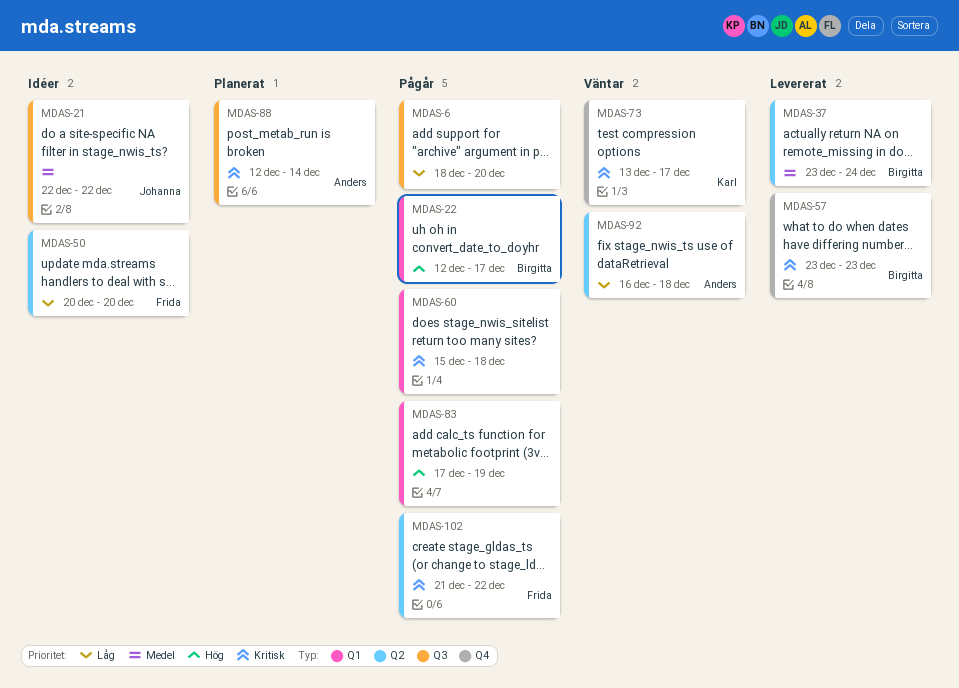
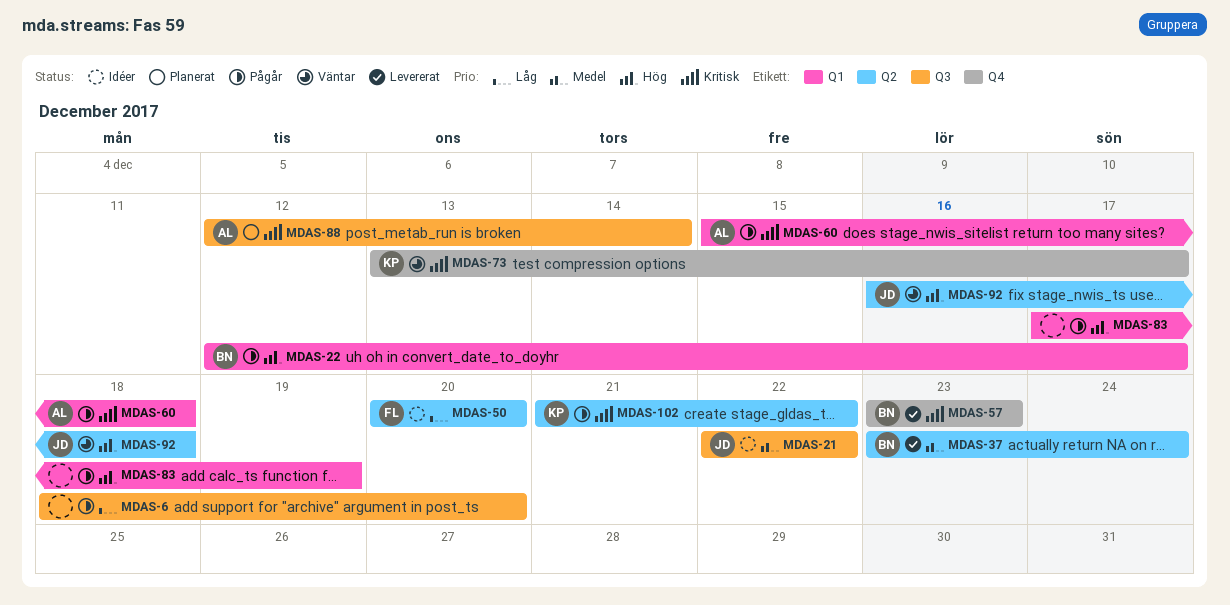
MDAS-60, owner: none -> Anders
MDAS-92, owner: Anders -> Johanna
MDAS-92, priority: Låg -> Hög
MDAS-102, owner: Frida -> Karl

